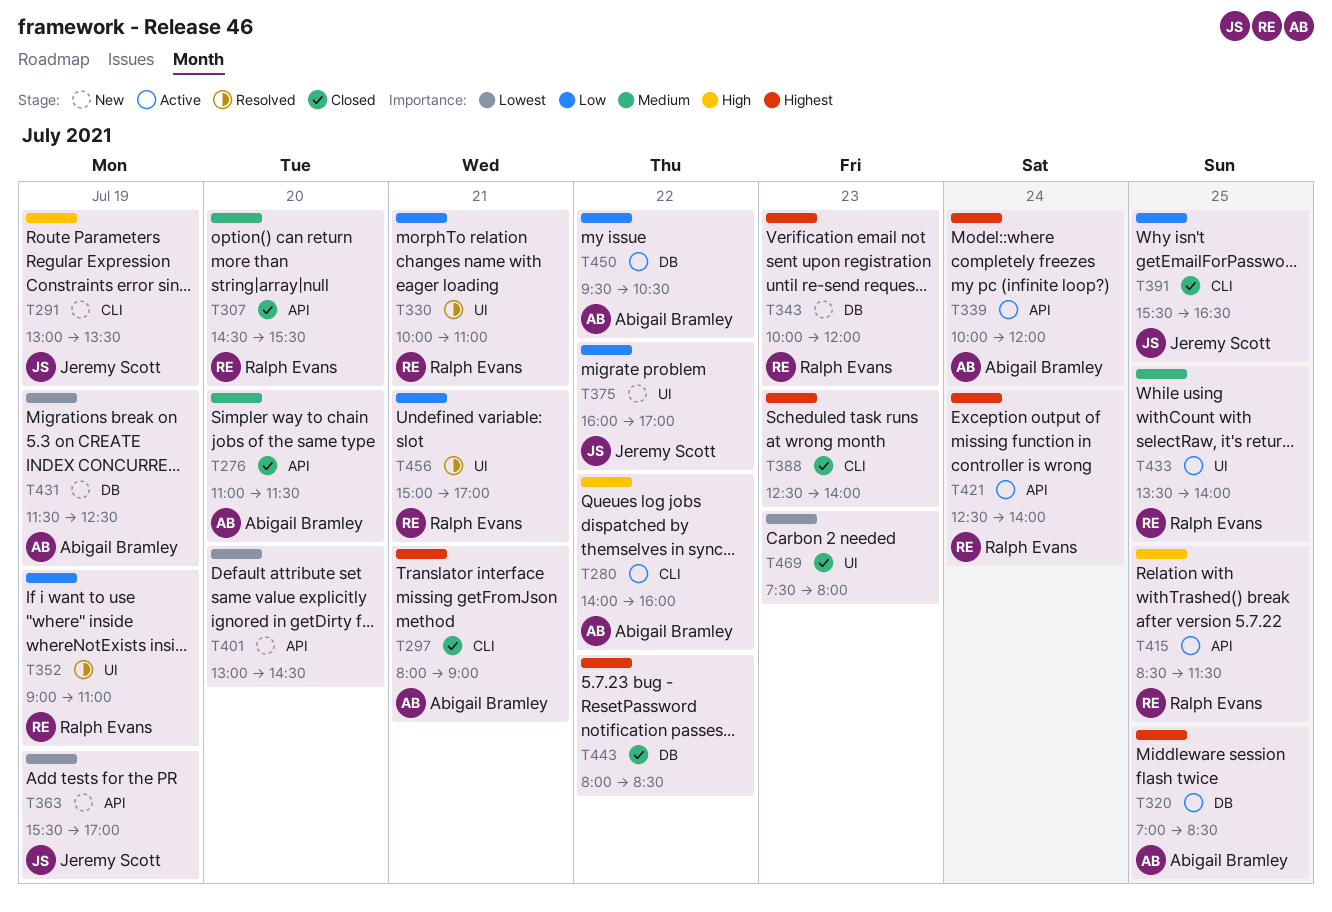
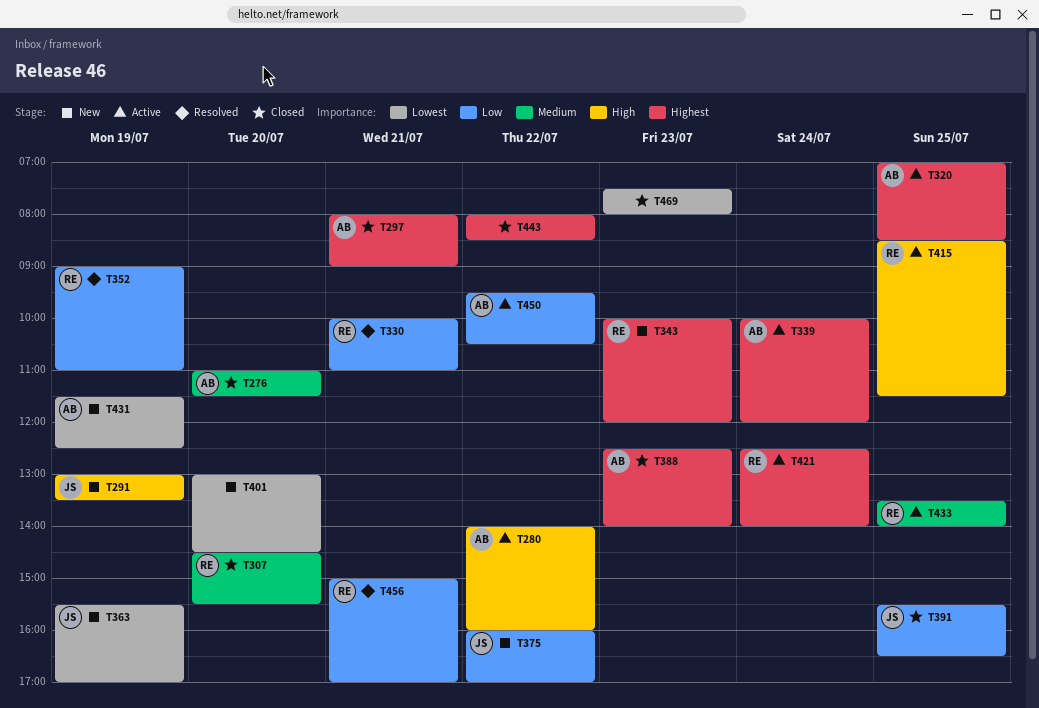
T388, owner: none -> Abigail Bramley

